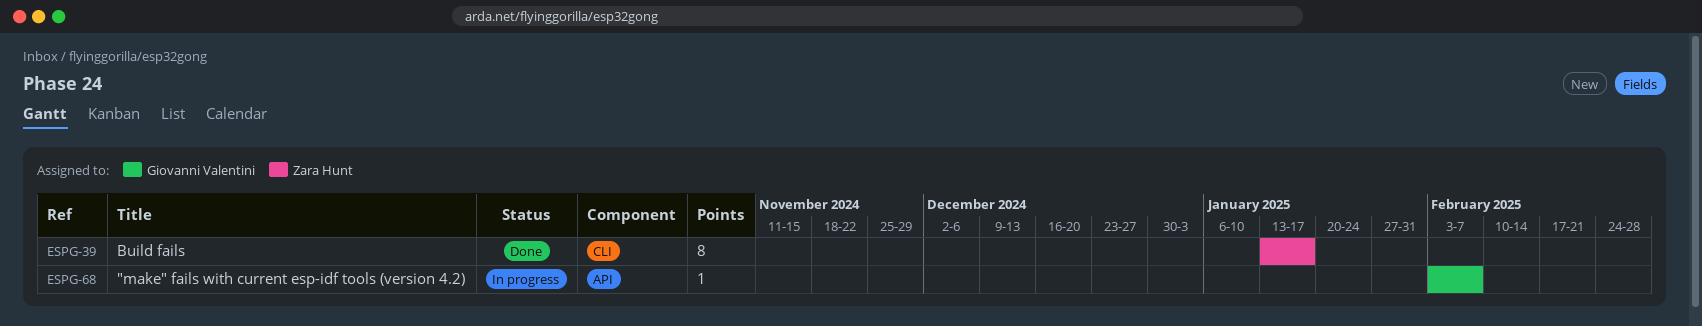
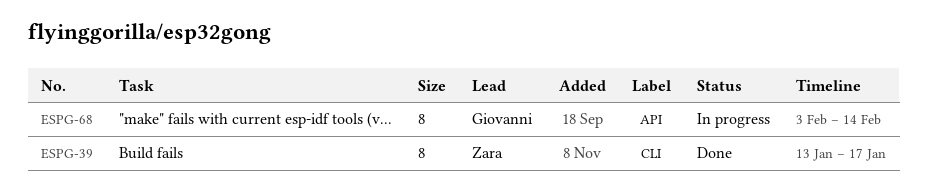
ESPG-68, estimate: 1 -> 8
ESPG-68, due: Feb 7 -> Feb 14

